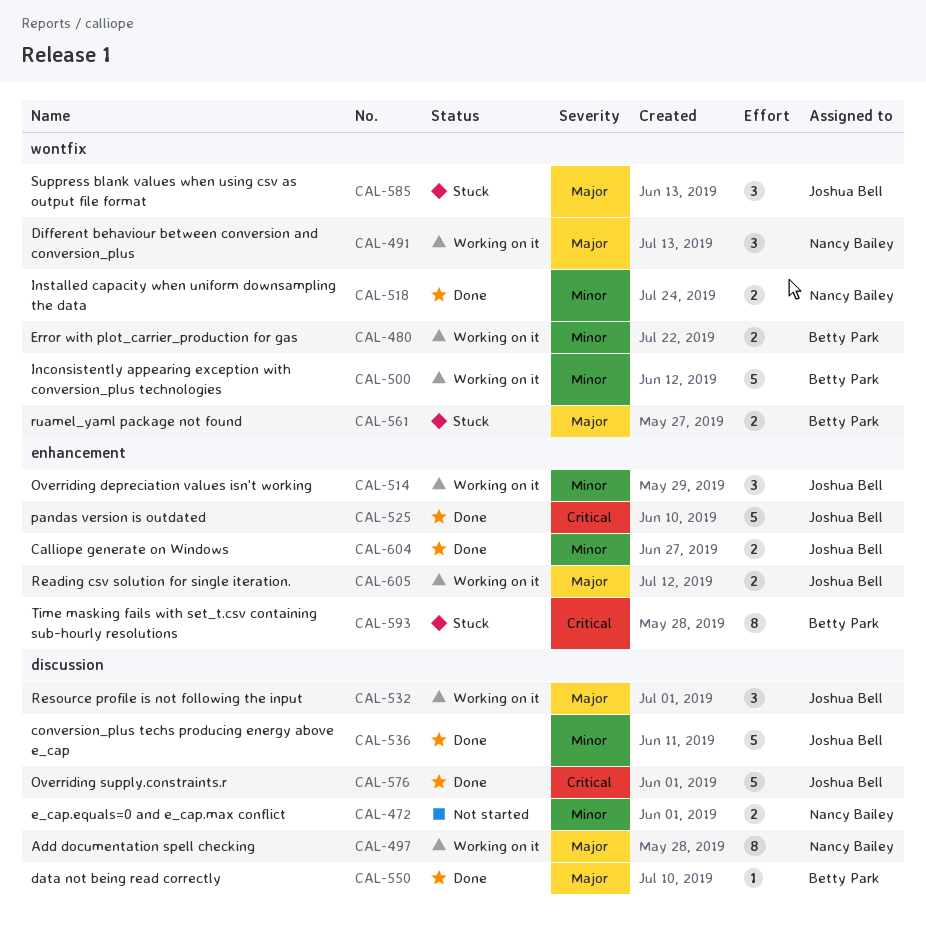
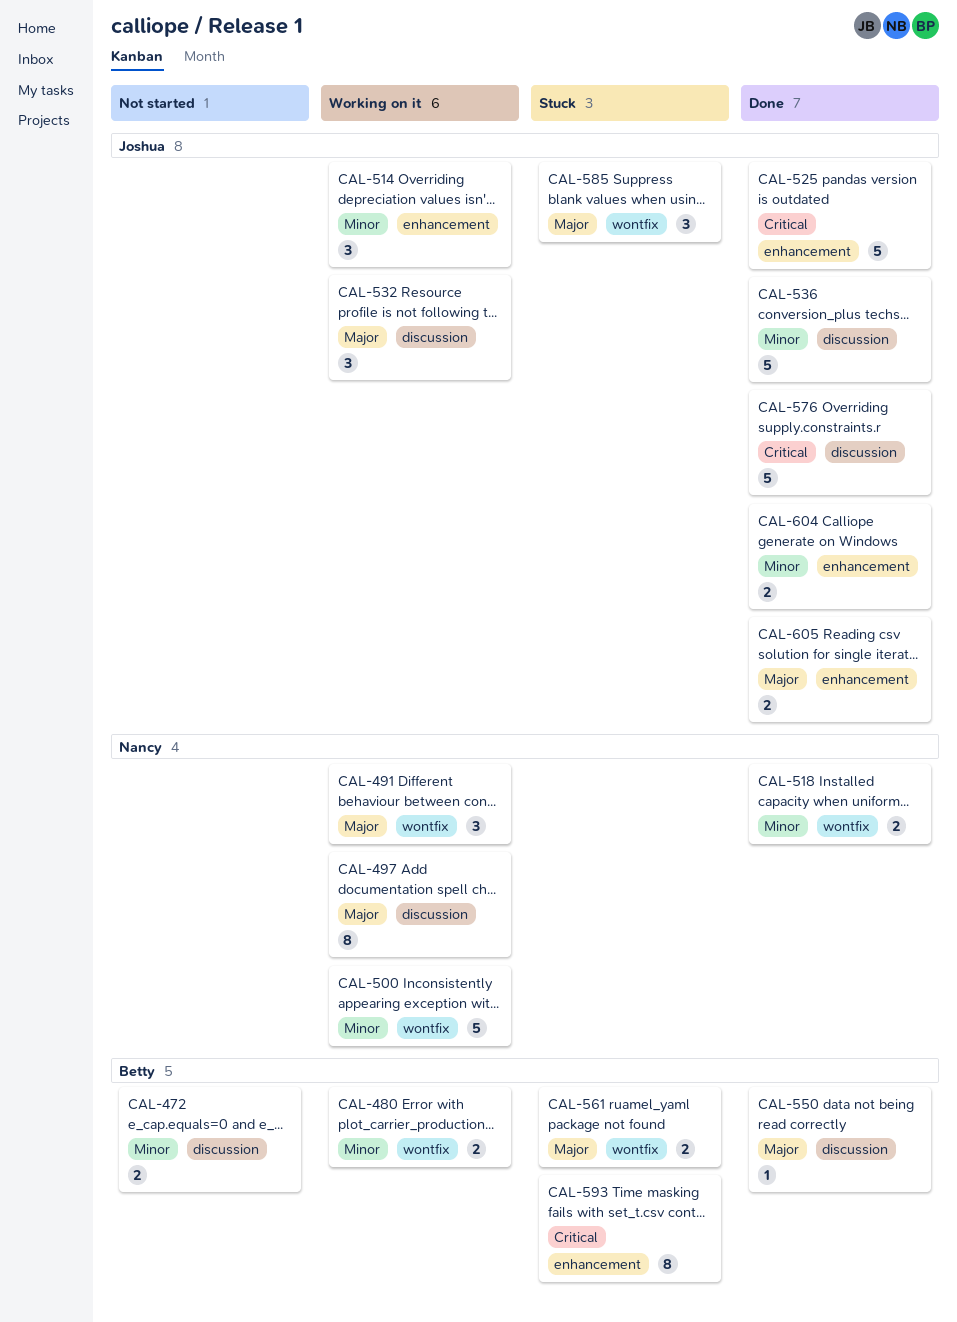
CAL-472, owner: Nancy Bailey -> Betty Park
CAL-500, owner: Betty Park -> Nancy Bailey
CAL-605, status: Working on it -> Done

